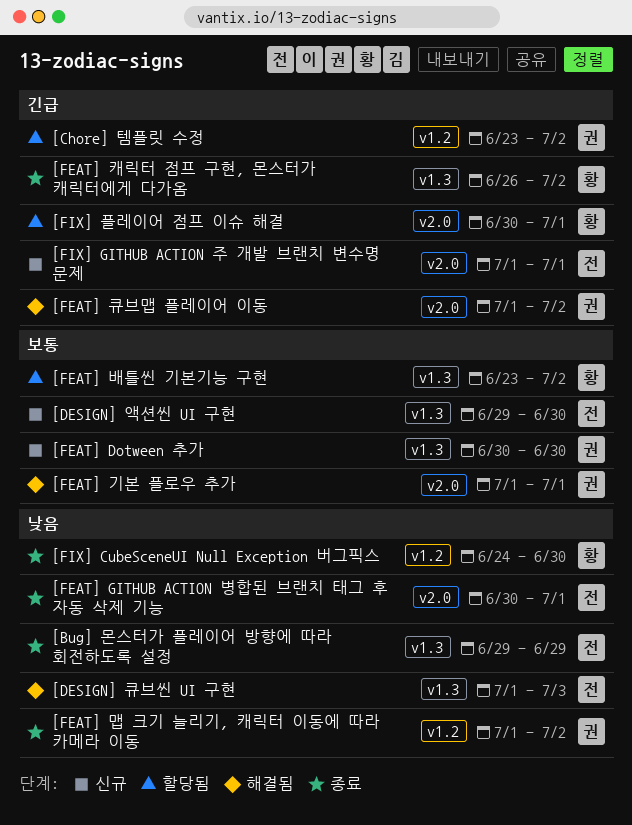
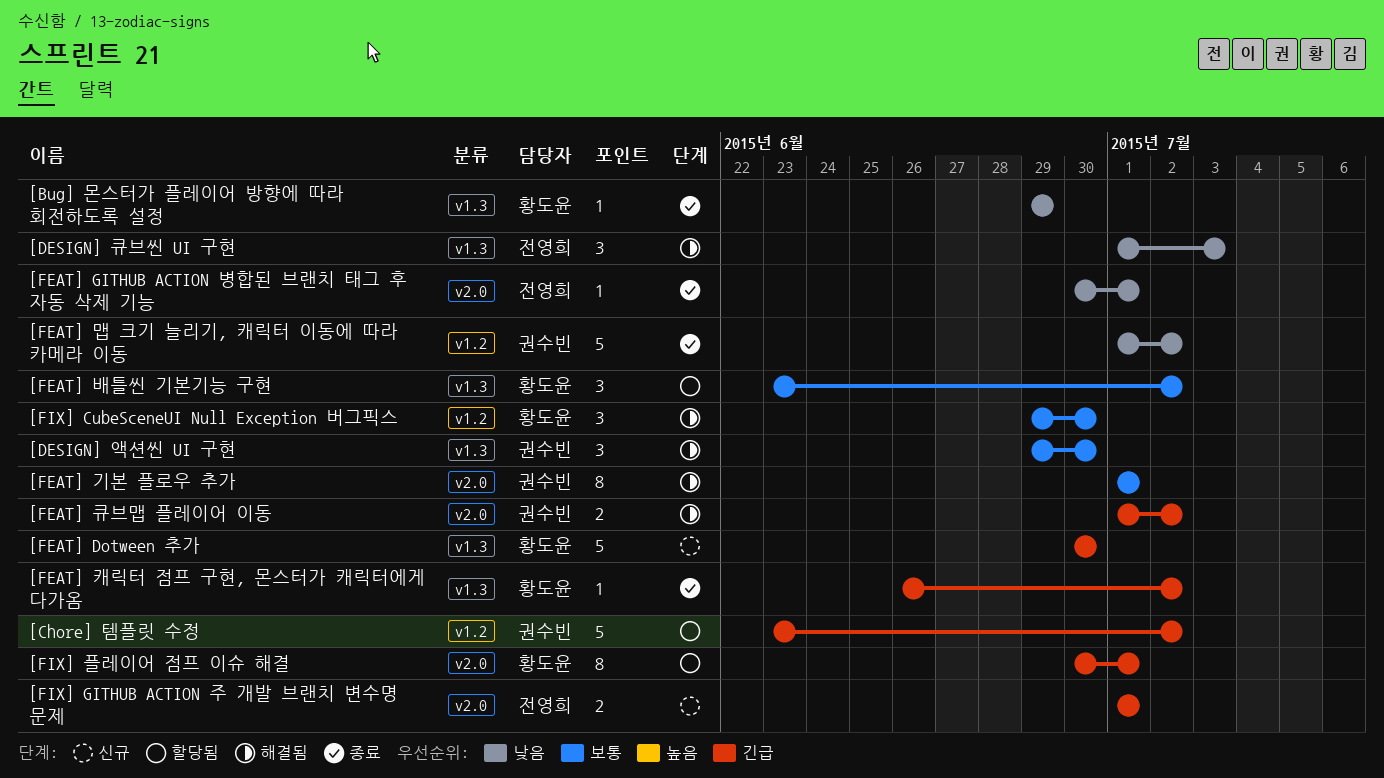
[Bug] 몬스터가 플레이어 방향에 따라 회전하도록 설정, owner: 전영희 -> 황도윤
[DESIGN] 액션씬 UI 구현, status: 신규 -> 해결됨
[DESIGN] 액션씬 UI 구현, owner: 전영희 -> 권수빈
[FEAT] Dotween 추가, owner: 권수빈 -> 황도윤
[FEAT] Dotween 추가, priority: 보통 -> 긴급
[FIX] CubeSceneUI Null Exception 버그픽스, status: 종료 -> 해결됨
[FIX] CubeSceneUI Null Exception 버그픽스, priority: 낮음 -> 보통
[FIX] CubeSceneUI Null Exception 버그픽스, start: Jun 24 -> Jun 29

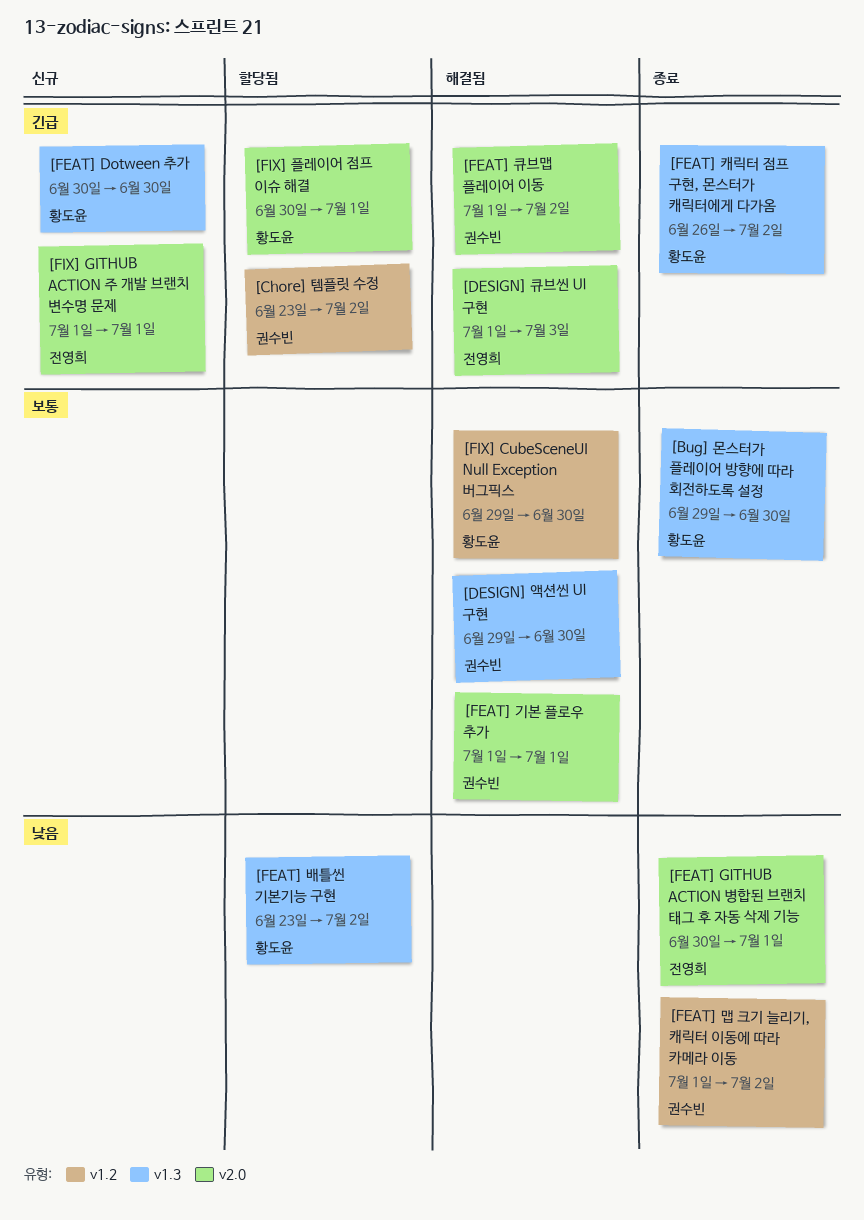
[Bug] 몬스터가 플레이어 방향에 따라 회전하도록 설정, priority: 낮음 -> 보통
[Bug] 몬스터가 플레이어 방향에 따라 회전하도록 설정, due: Jun 29 -> Jun 30
[DESIGN] 큐브씬 UI 구현, priority: 낮음 -> 긴급
[DESIGN] 큐브씬 UI 구현, label: v1.3 -> v2.0
[FEAT] 배틀씬 기본기능 구현, priority: 보통 -> 낮음

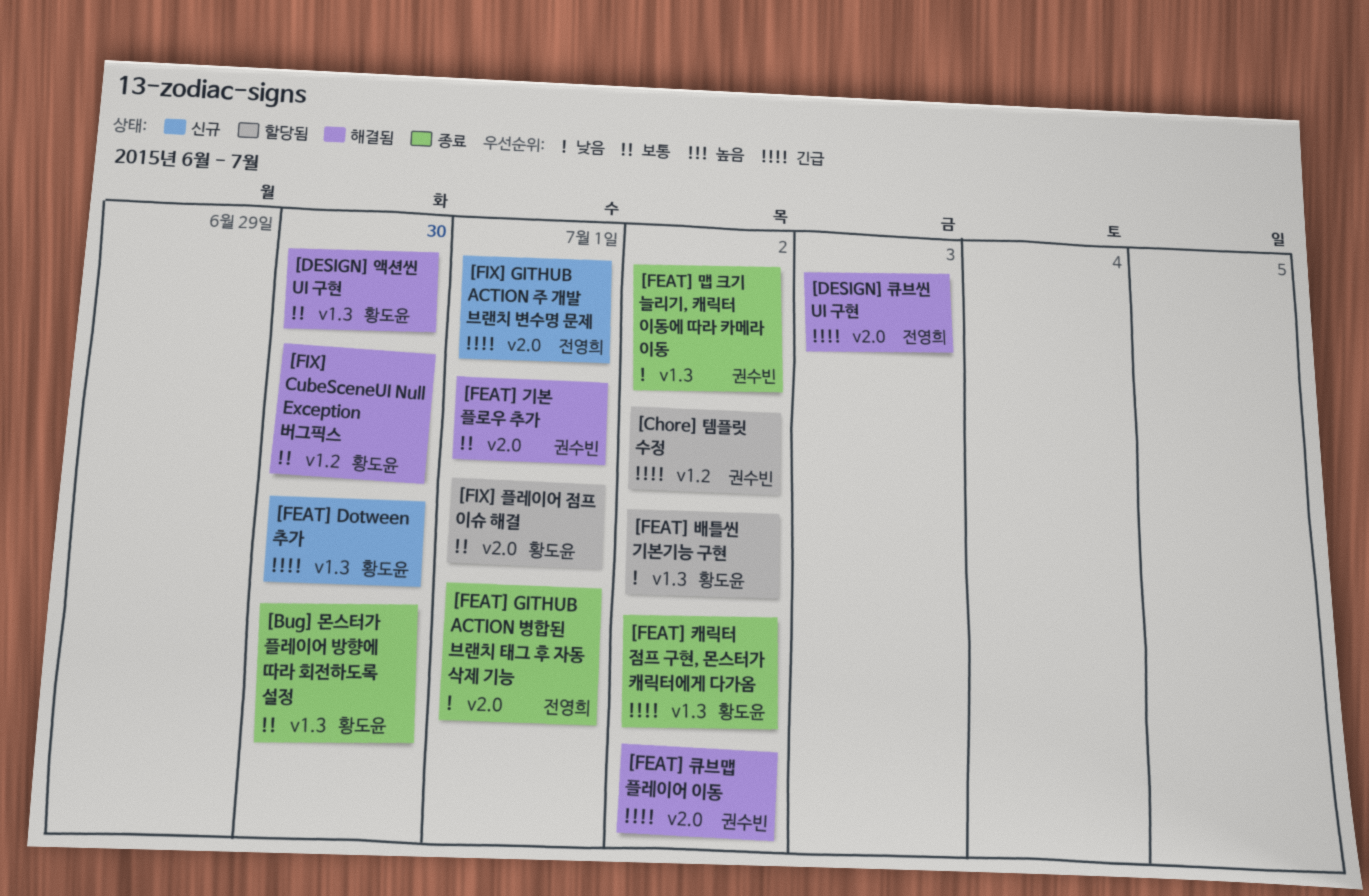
[DESIGN] 액션씬 UI 구현, owner: 권수빈 -> 황도윤
[FEAT] 맵 크기 늘리기, 캐릭터 이동에 따라 카메라 이동, label: v1.2 -> v1.3
[FIX] 플레이어 점프 이슈 해결, priority: 긴급 -> 보통

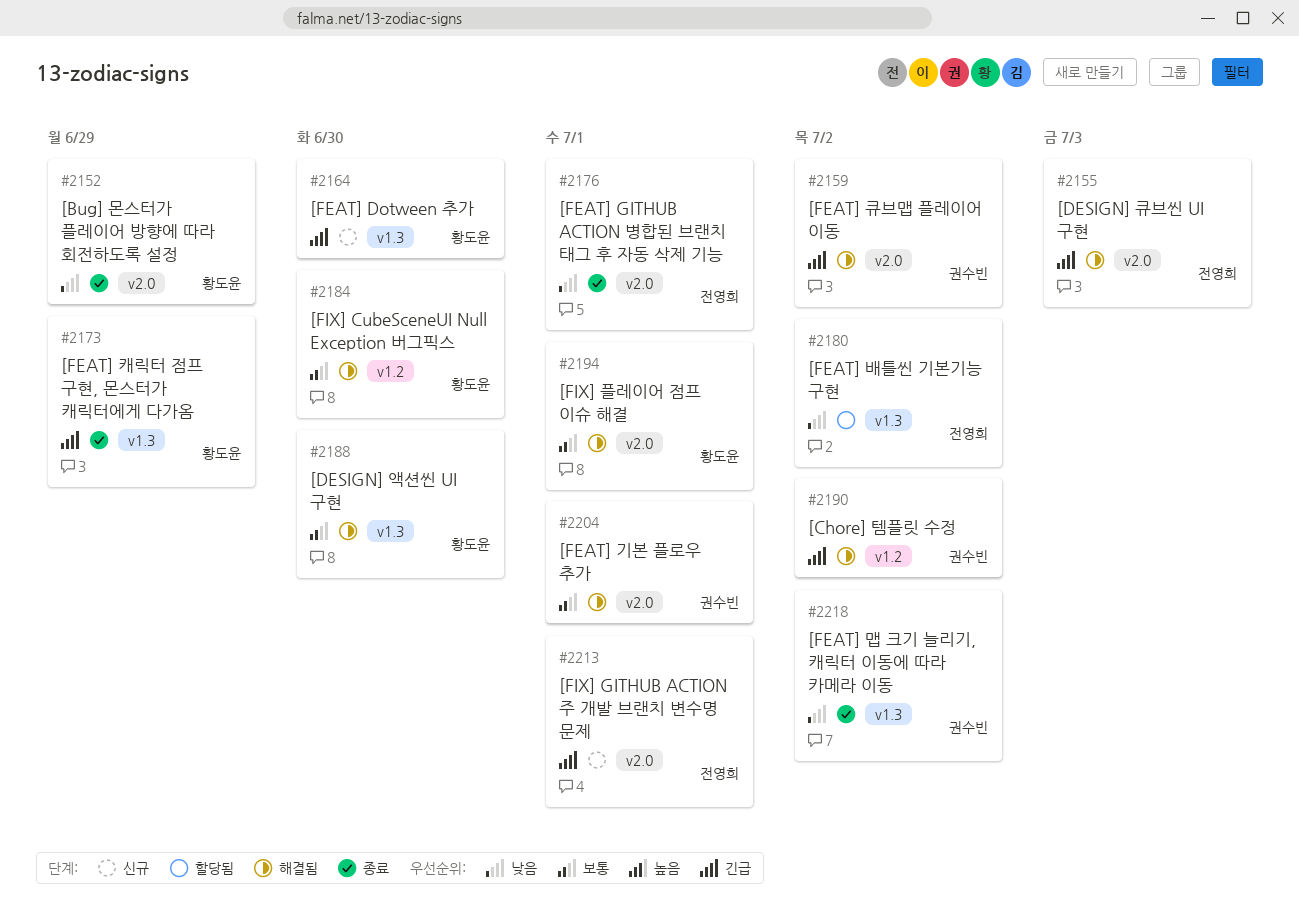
[Bug] 몬스터가 플레이어 방향에 따라 회전하도록 설정, priority: 보통 -> 낮음
[Bug] 몬스터가 플레이어 방향에 따라 회전하도록 설정, label: v1.3 -> v2.0
[Bug] 몬스터가 플레이어 방향에 따라 회전하도록 설정, due: Jun 30 -> Jun 29
[Chore] 템플릿 수정, status: 할당됨 -> 해결됨
[FEAT] 배틀씬 기본기능 구현, owner: 황도윤 -> 전영희
[FEAT] 캐릭터 점프 구현, 몬스터가 캐릭터에게 다가옴, due: Jul 2 -> Jun 29
[FIX] 플레이어 점프 이슈 해결, status: 할당됨 -> 해결됨

